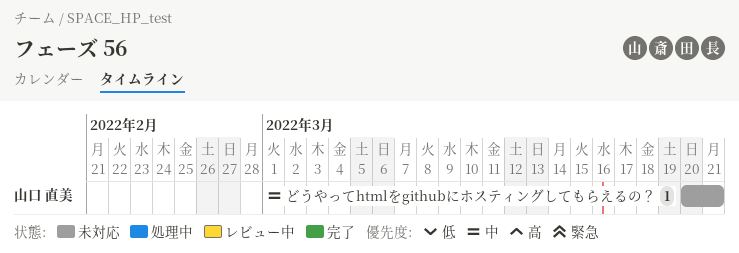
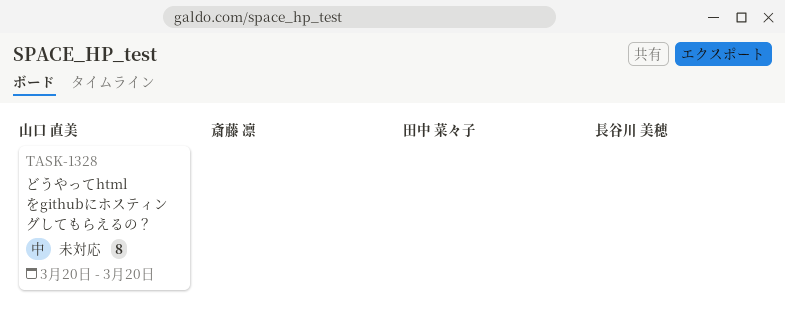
どうやってhtmlをgithubにホスティングしてもらえるの？, estimate: 1 -> 8
どうやってhtmlをgithubにホスティングしてもらえるの？, due: Mar 21 -> Mar 20

